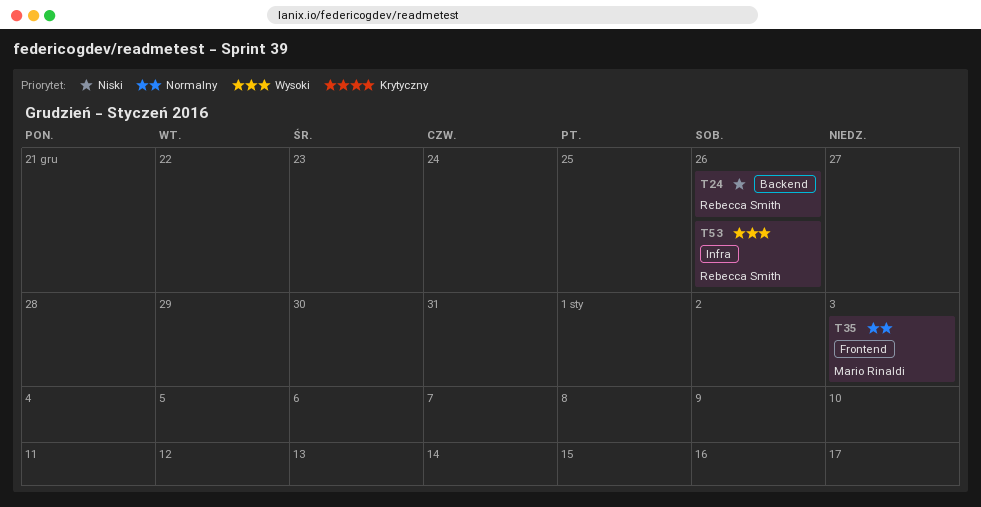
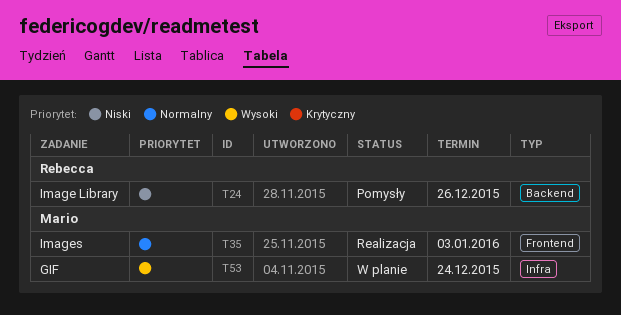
T53, owner: Rebecca Smith -> Mario Rinaldi
T53, due: Dec 26 -> Dec 24

